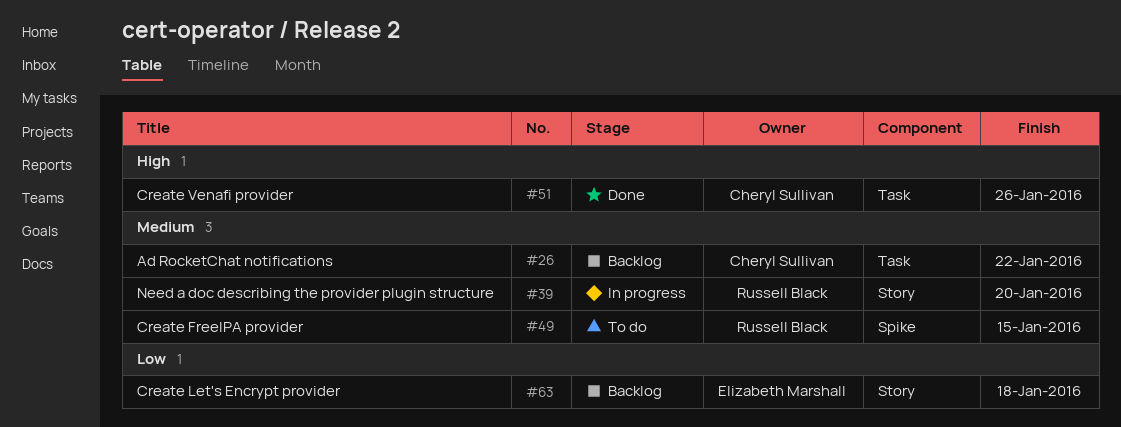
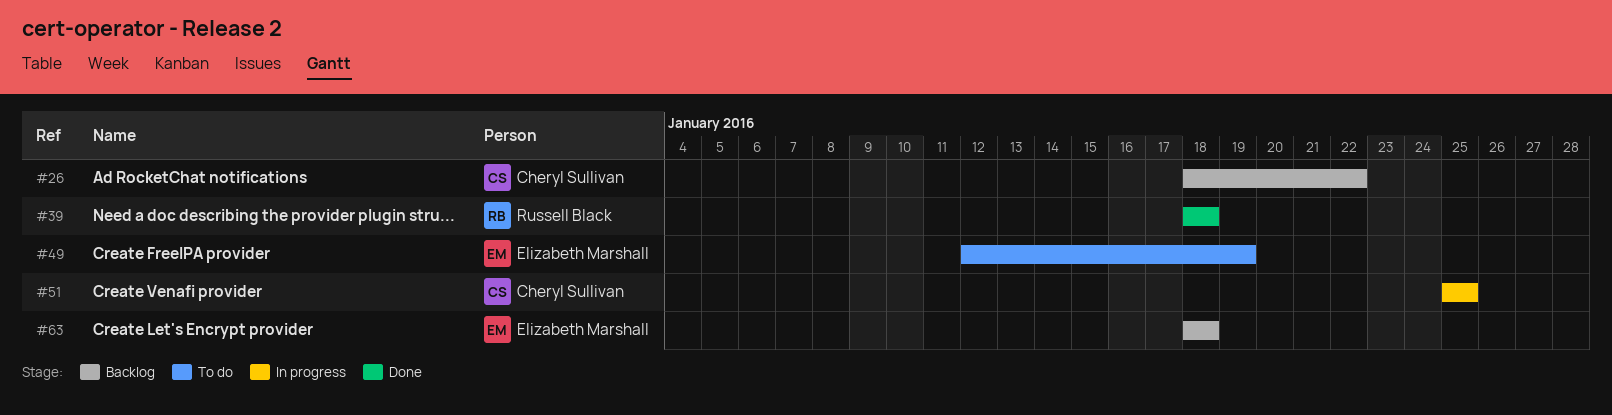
#39, status: In progress -> Done
#39, due: Jan 20 -> Jan 18
#49, owner: Russell Black -> Elizabeth Marshall
#49, due: Jan 15 -> Jan 19
#51, status: Done -> In progress
#51, due: Jan 26 -> Jan 25

